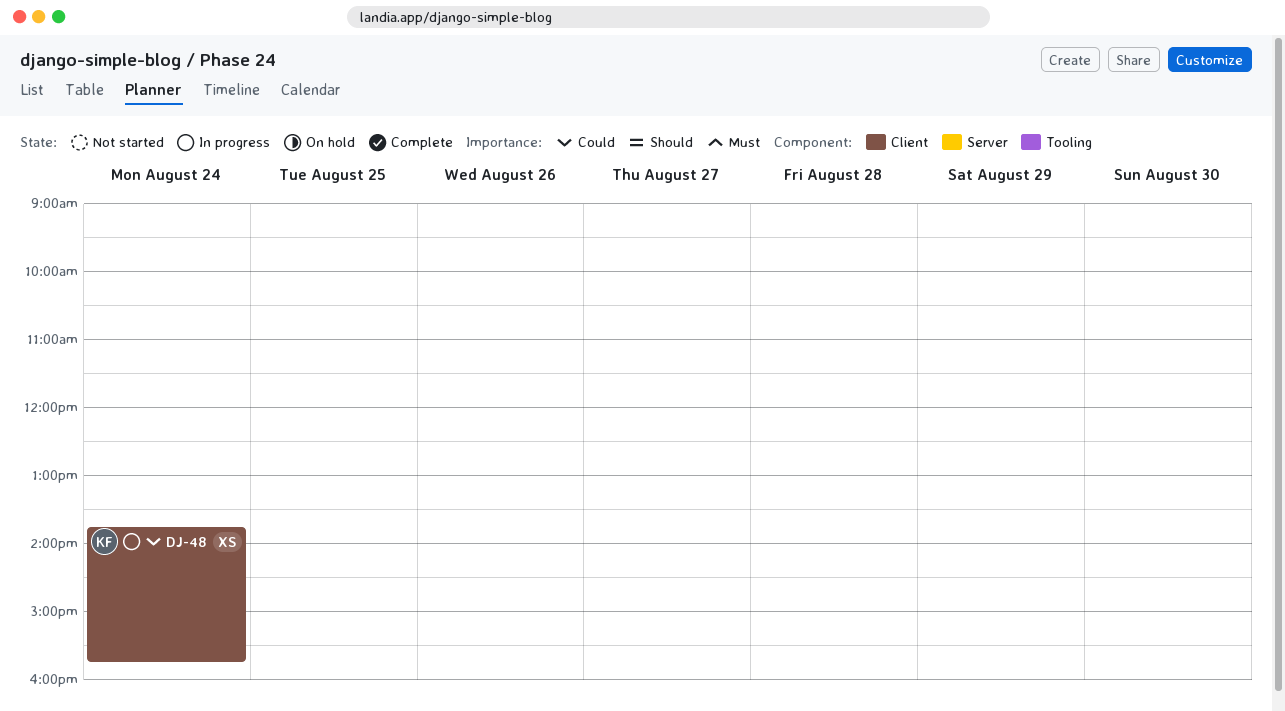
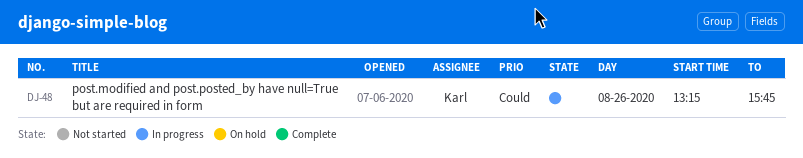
DJ-48, day: Aug 24 -> Aug 26
DJ-48, begins: 13:45 -> 13:15

